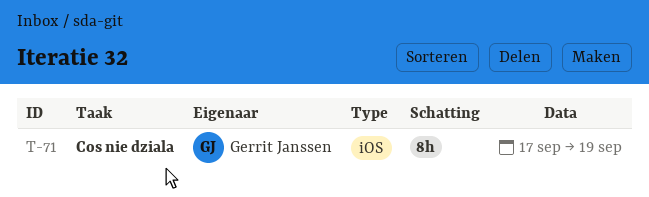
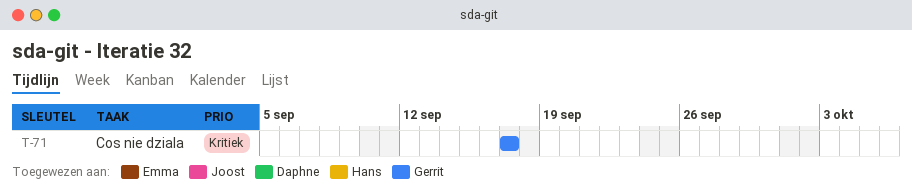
T-71, due: Sep 19 -> Sep 17

